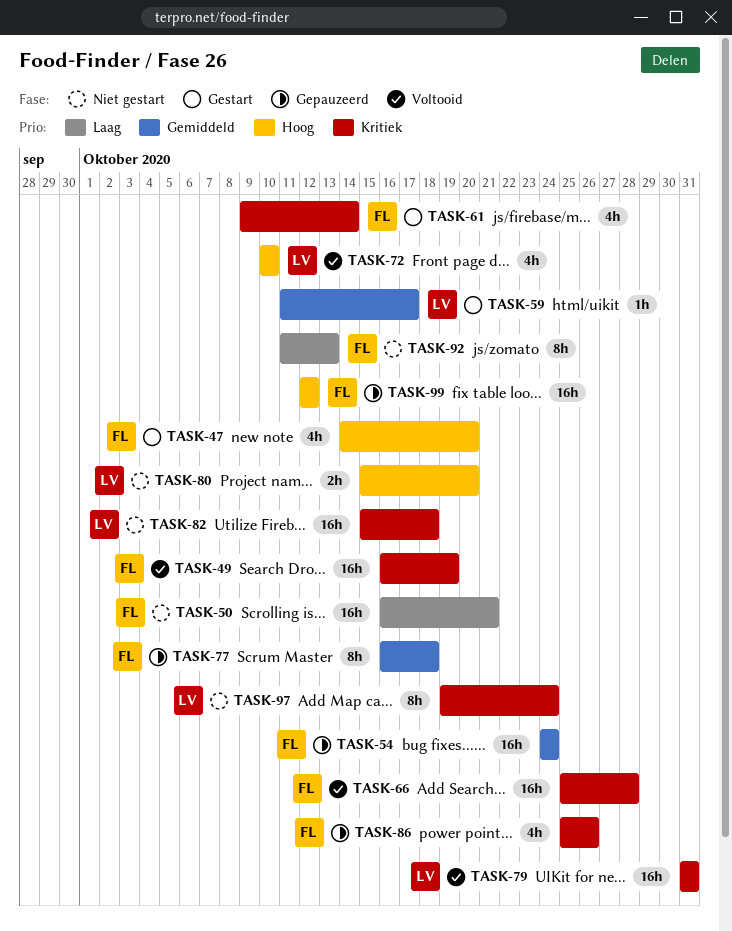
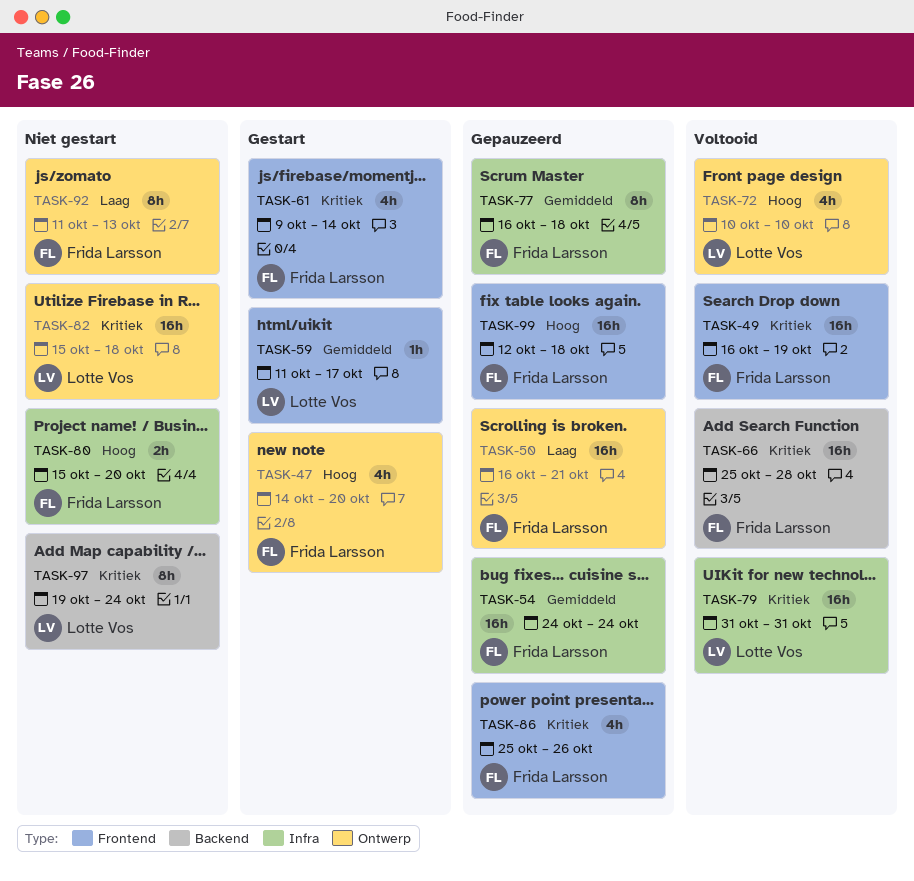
TASK-50, status: Niet gestart -> Gepauzeerd
TASK-80, owner: Lotte Vos -> Frida Larsson
TASK-99, due: Oct 12 -> Oct 18

